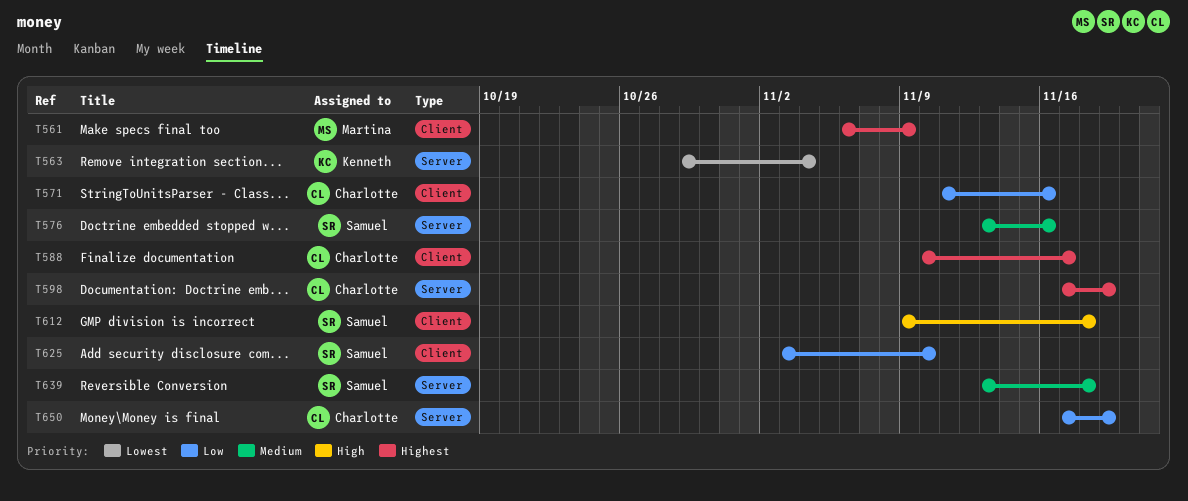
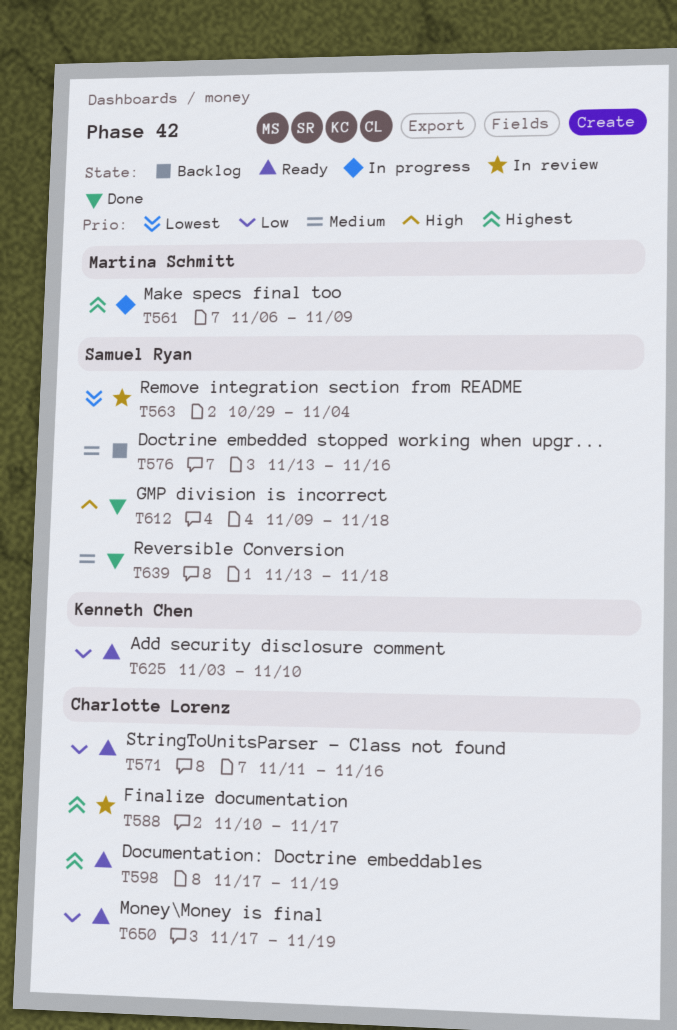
T563, owner: Kenneth Chen -> Samuel Ryan
T625, owner: Samuel Ryan -> Kenneth Chen

